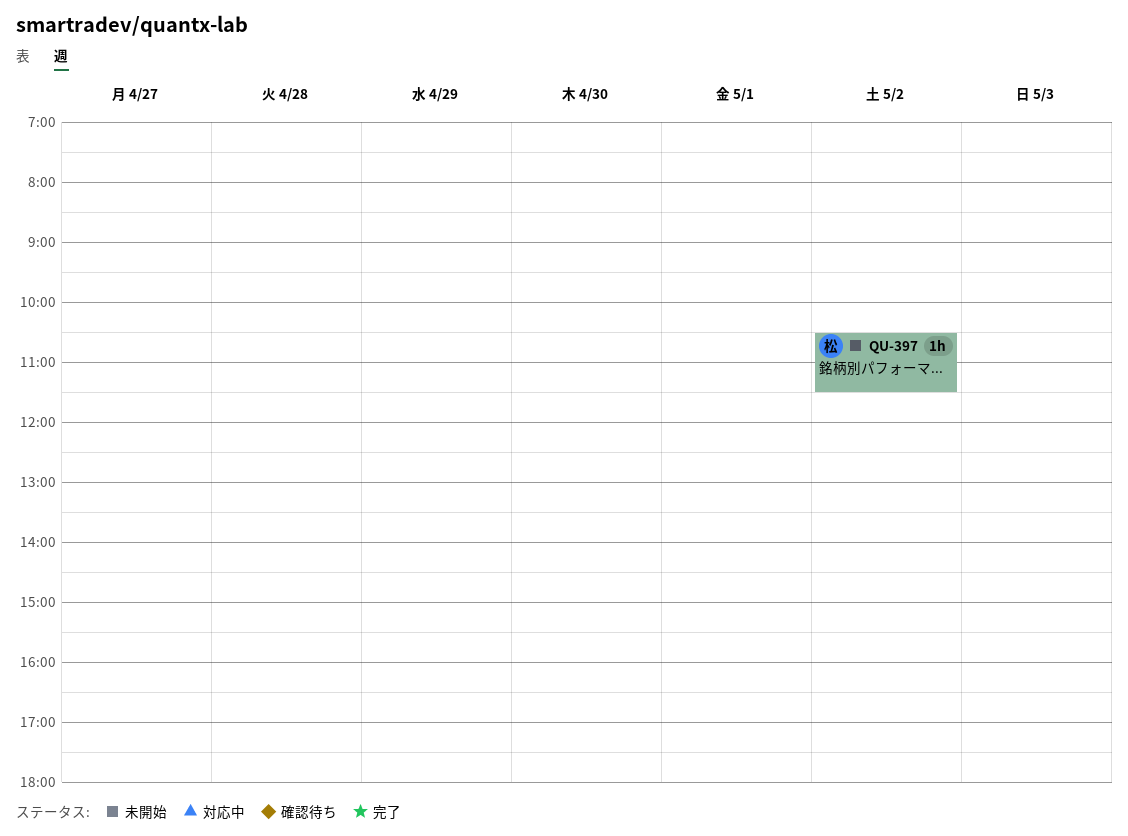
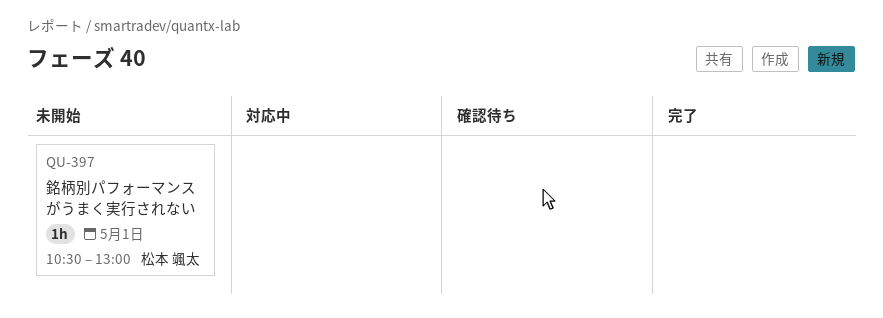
QU-397, day: May 2 -> May 1
QU-397, ends: 11:30 -> 13:00

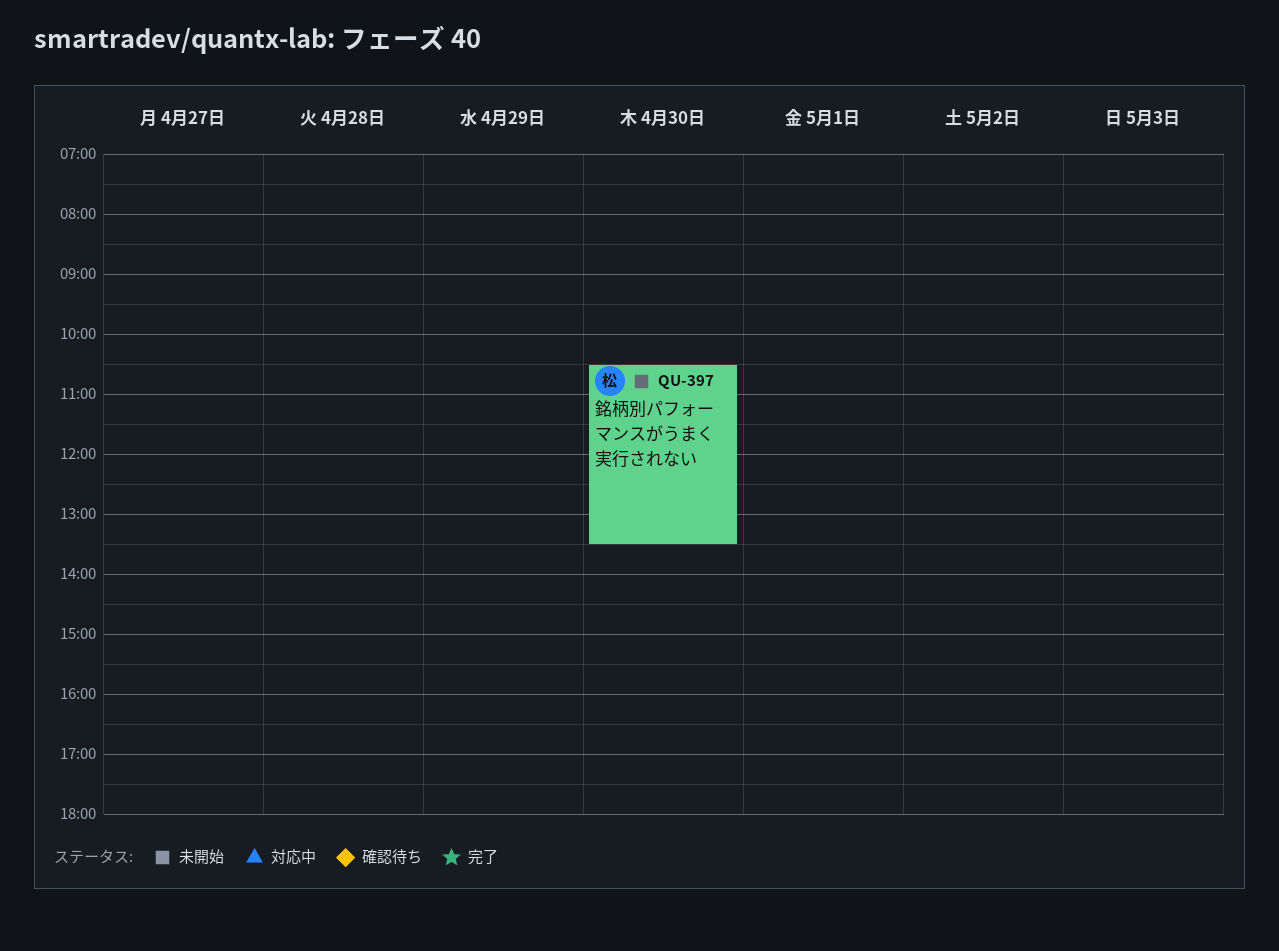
QU-397, day: May 1 -> Apr 30
QU-397, ends: 13:00 -> 13:30

